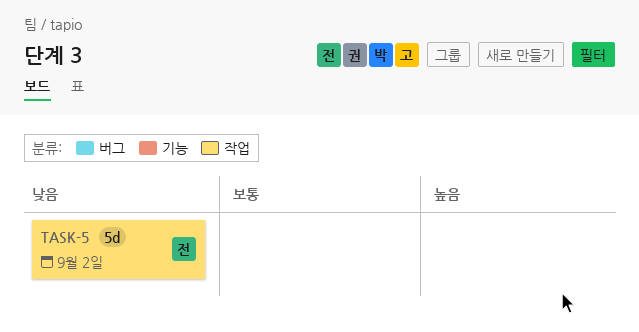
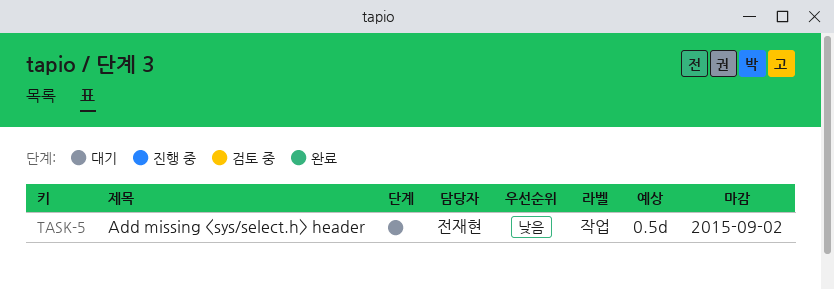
TASK-5, estimate: 5d -> 0.5d

